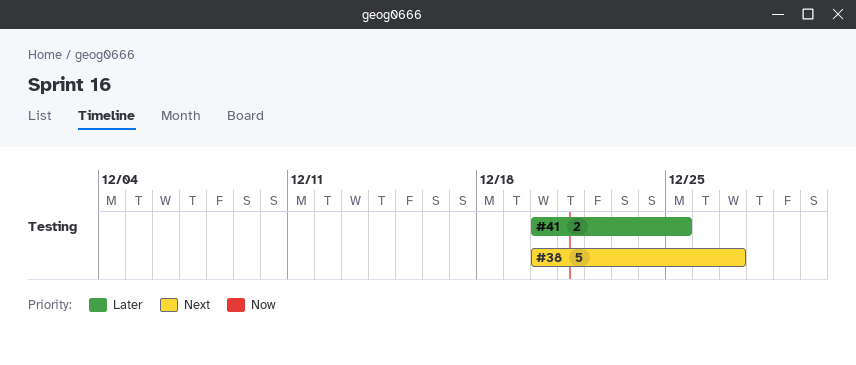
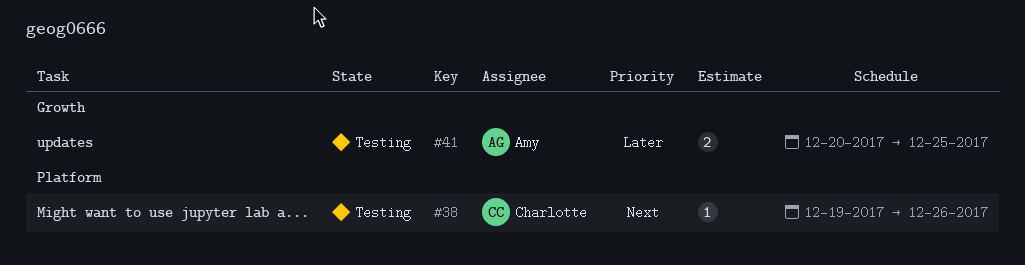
#38, estimate: 5 -> 1
#38, start: Dec 20 -> Dec 19
#38, due: Dec 27 -> Dec 26

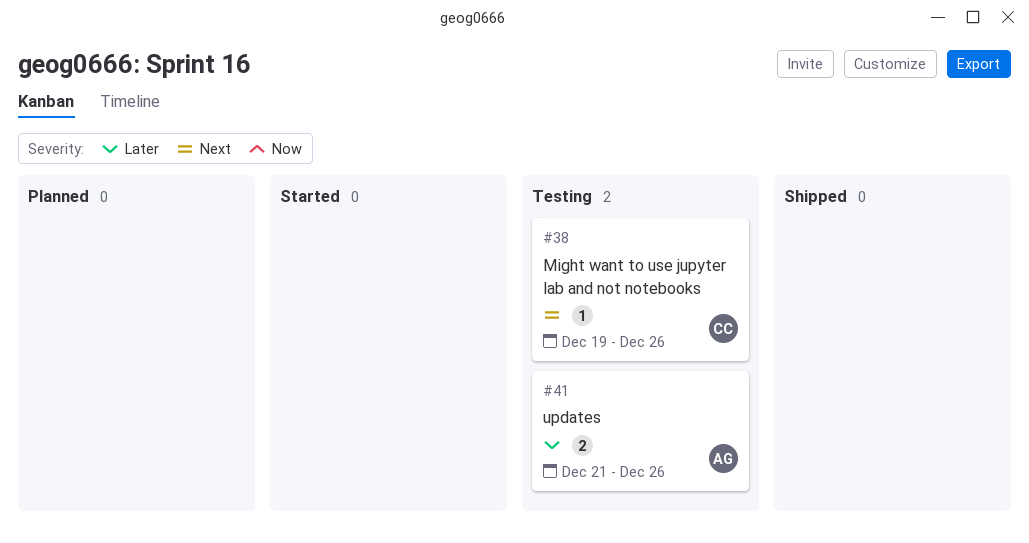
#41, start: Dec 20 -> Dec 21
#41, due: Dec 25 -> Dec 26

